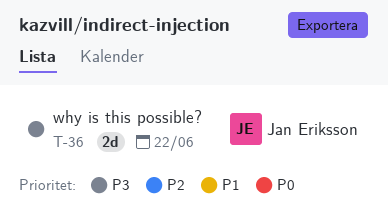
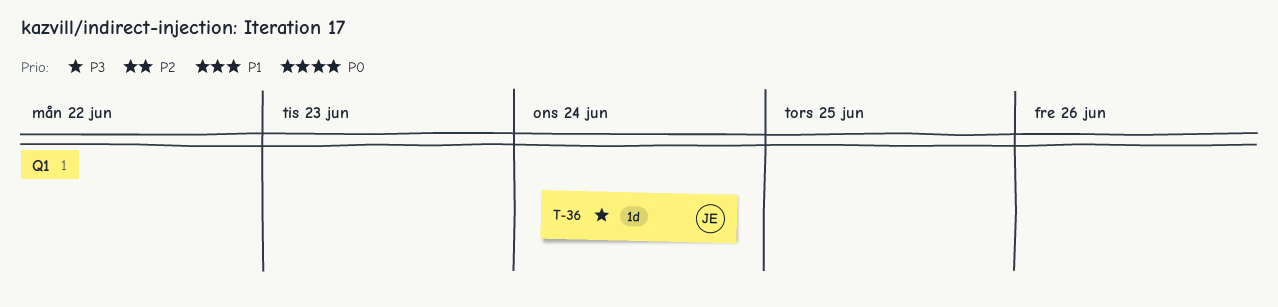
T-36, estimate: 2d -> 1d
T-36, due: Jun 22 -> Jun 24

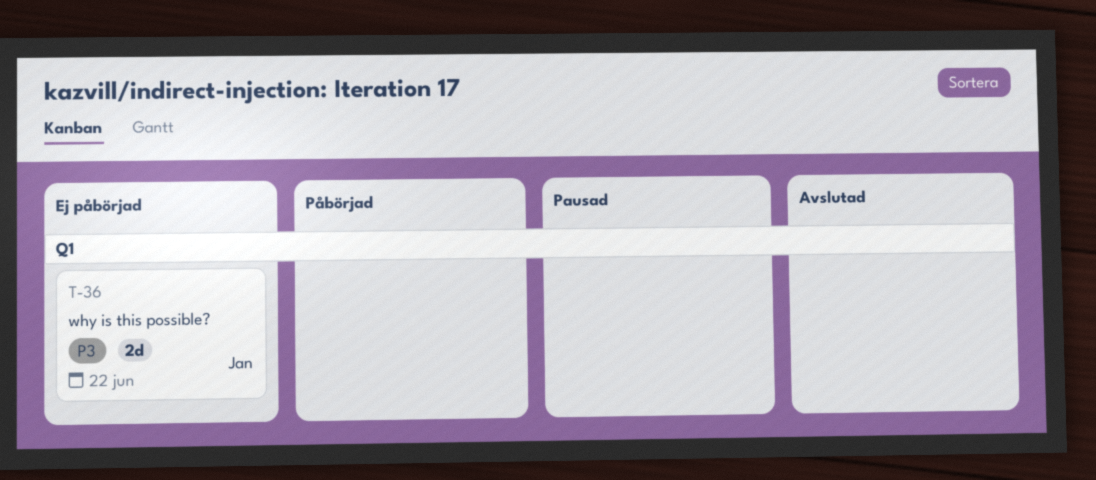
T-36, estimate: 1d -> 2d
T-36, due: Jun 24 -> Jun 22

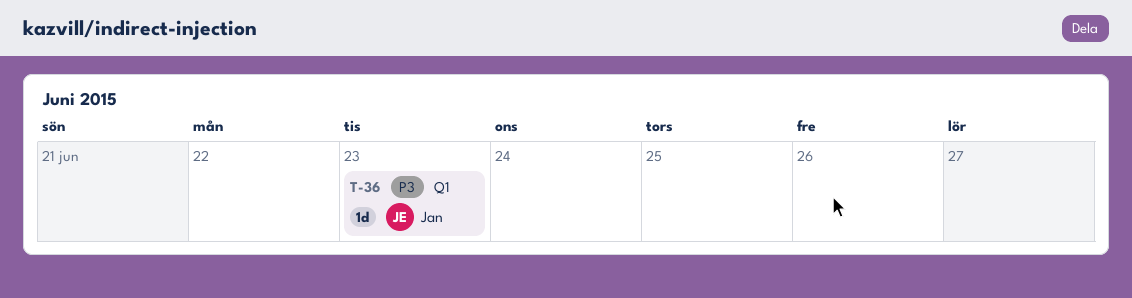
T-36, estimate: 2d -> 1d
T-36, due: Jun 22 -> Jun 23

